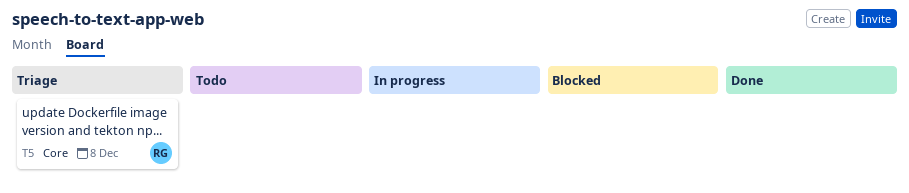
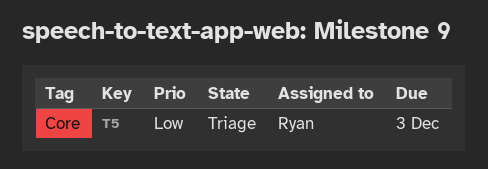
T5, due: Dec 8 -> Dec 3

